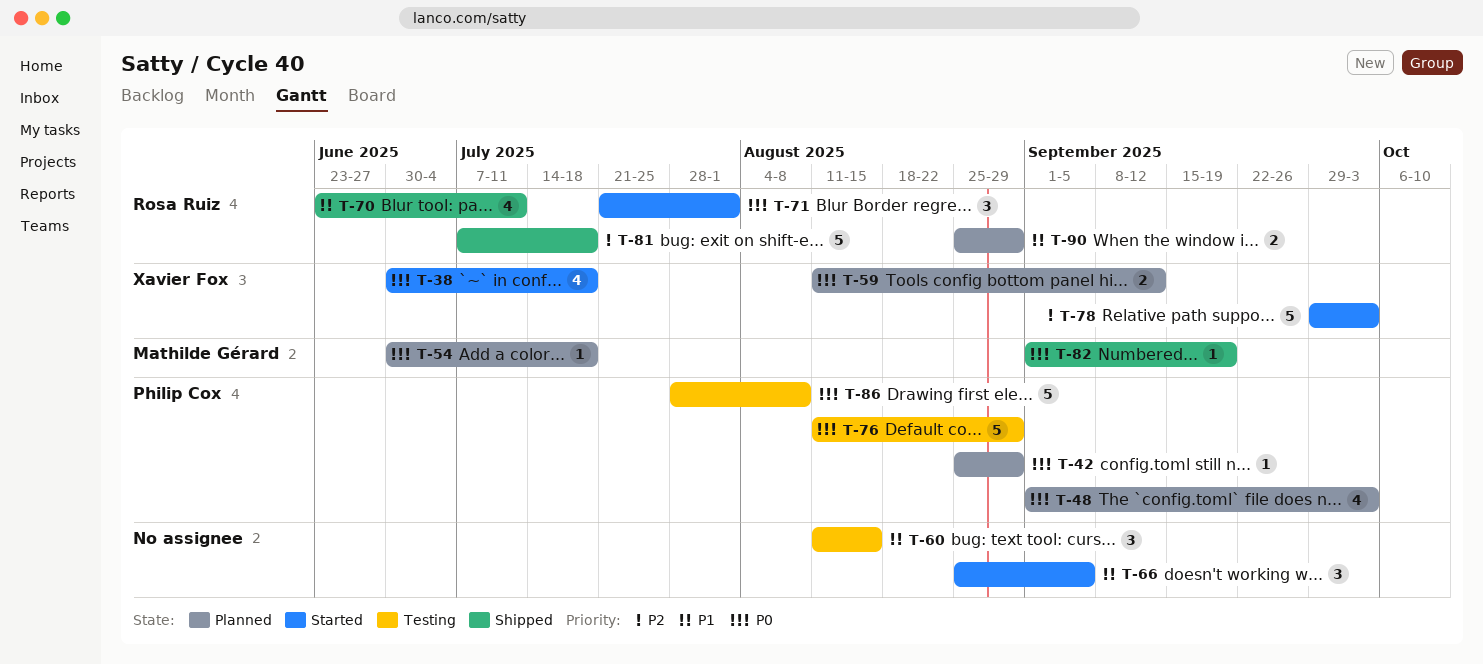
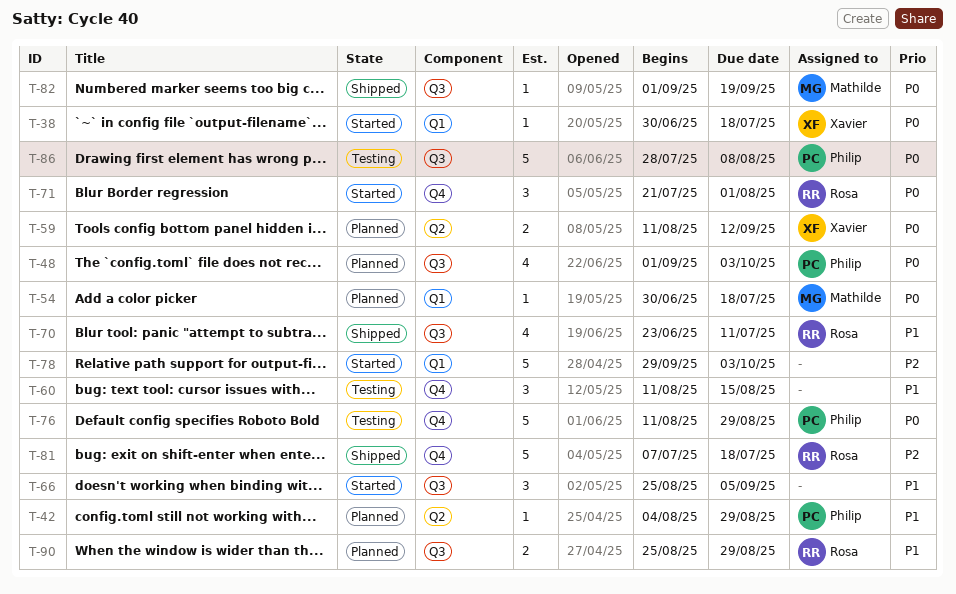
T-38, estimate: 4 -> 1
T-42, priority: P0 -> P1
T-42, start: Aug 25 -> Aug 4
T-78, owner: Xavier Fox -> none

